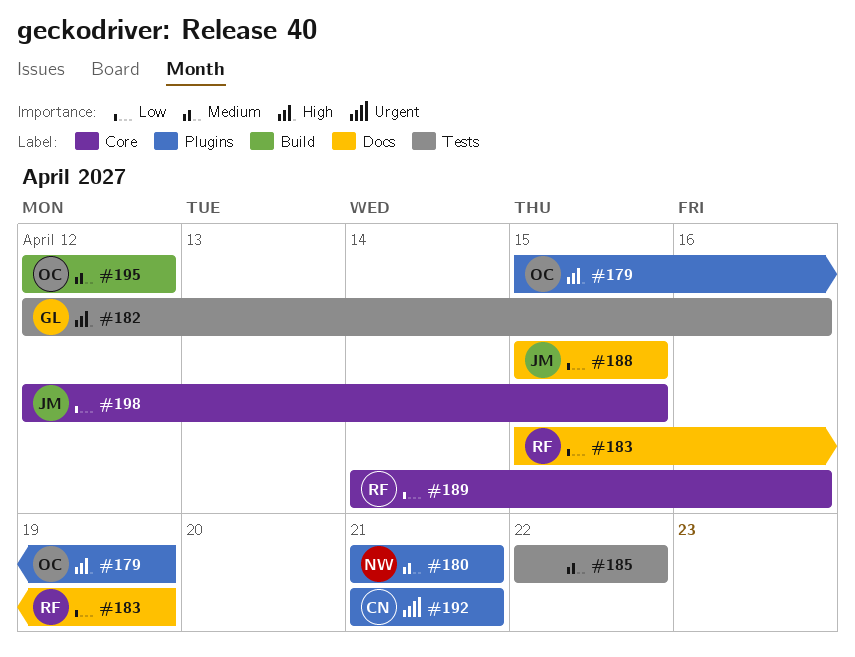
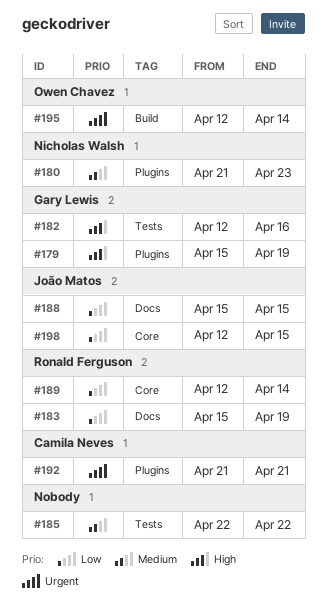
#179, owner: Owen Chavez -> Gary Lewis
#180, due: Apr 21 -> Apr 23
#189, start: Apr 14 -> Apr 12
#189, due: Apr 16 -> Apr 14
#195, priority: Medium -> Urgent
#195, due: Apr 12 -> Apr 14

